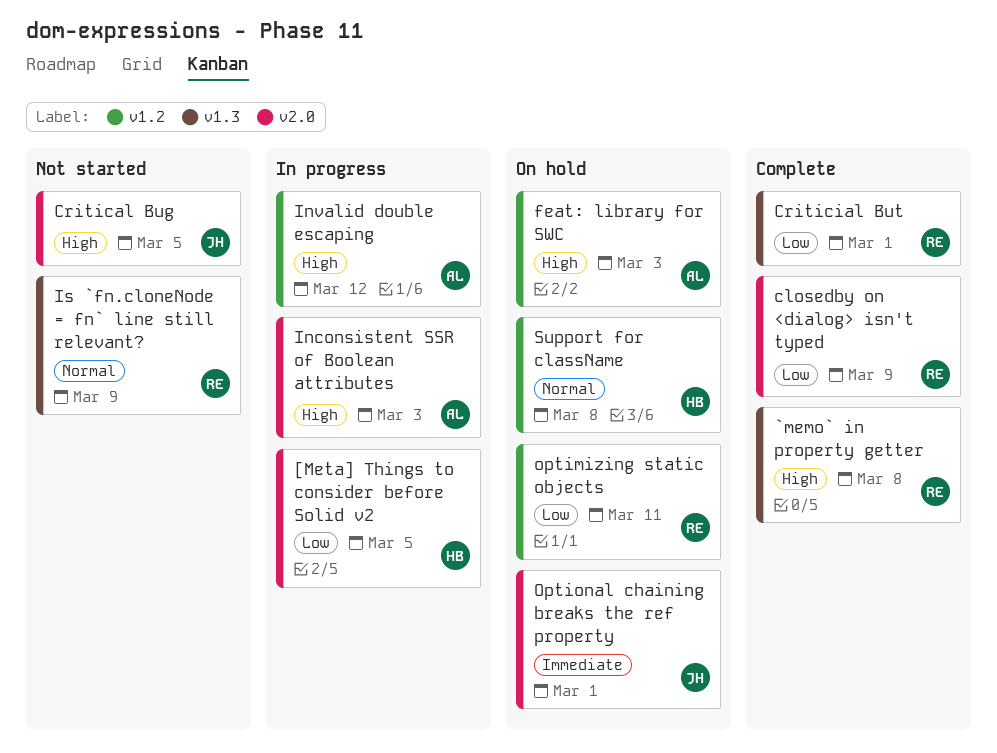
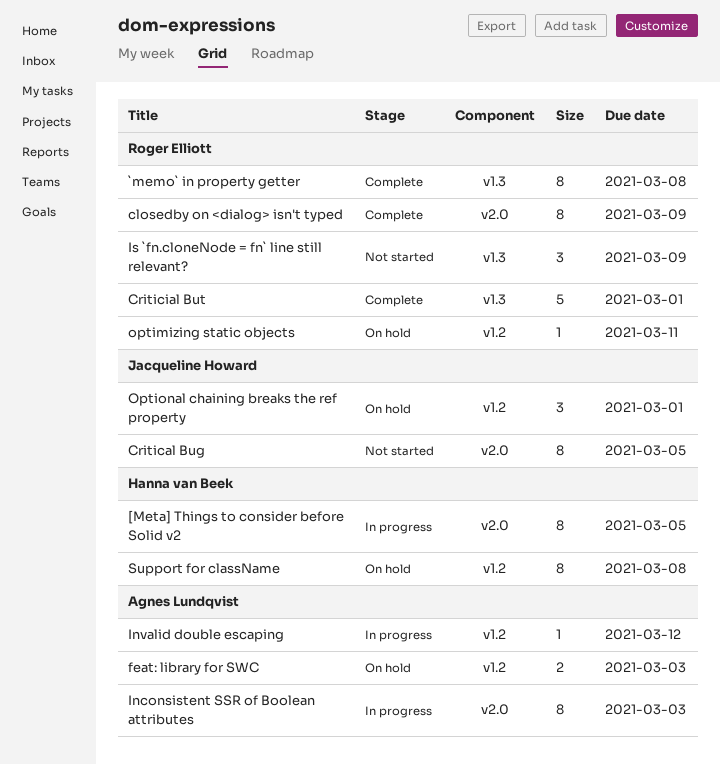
Optional chaining breaks the ref property, label: v2.0 -> v1.2

